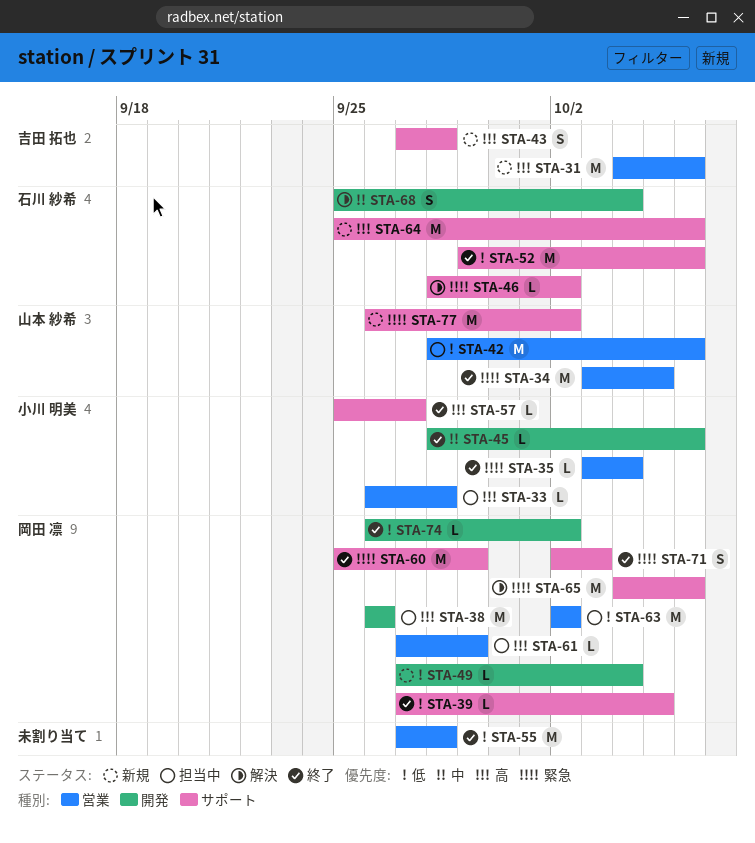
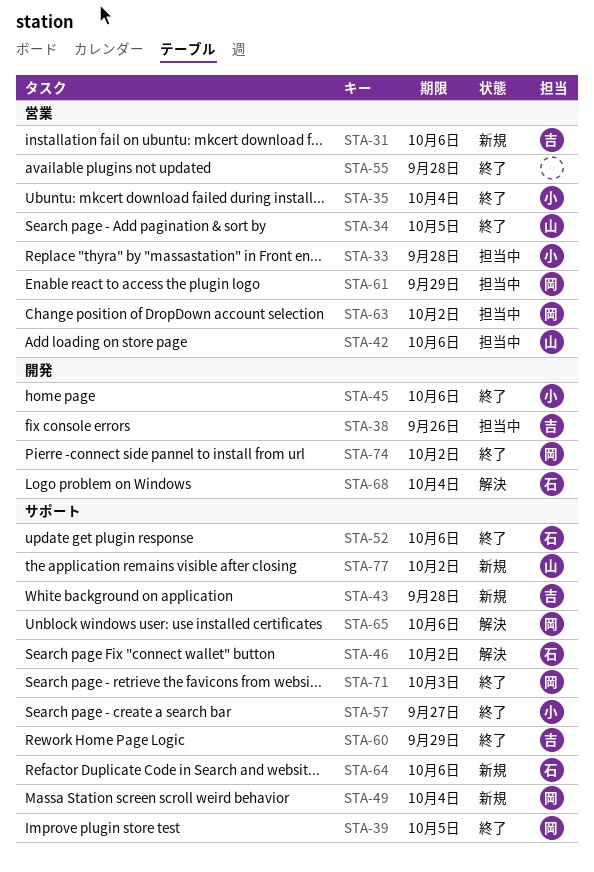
STA-38, owner: 岡田 凛 -> 吉田 拓也
STA-49, label: 開発 -> サポート
STA-60, owner: 岡田 凛 -> 吉田 拓也

